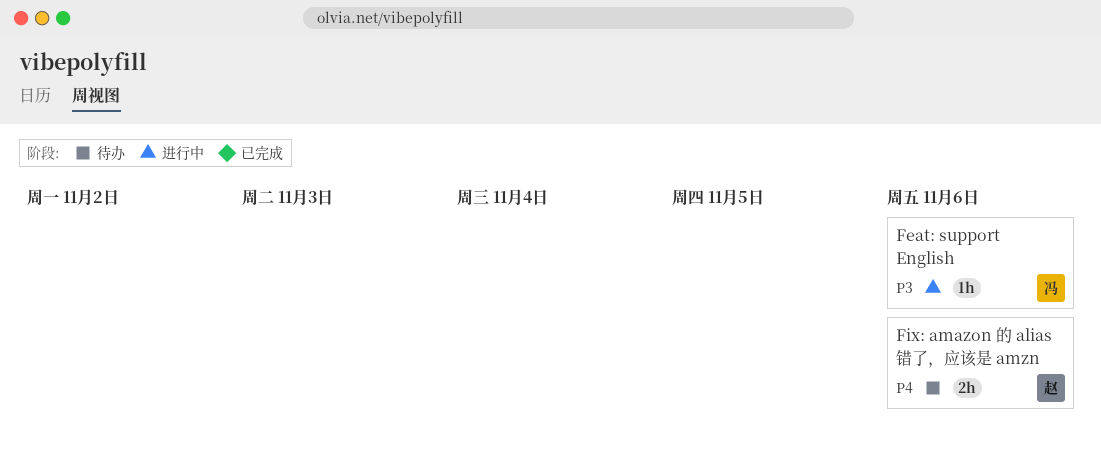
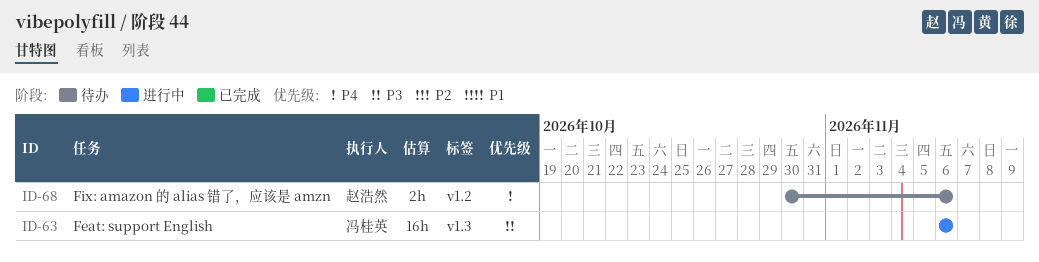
Feat: support English, estimate: 1h -> 16h

